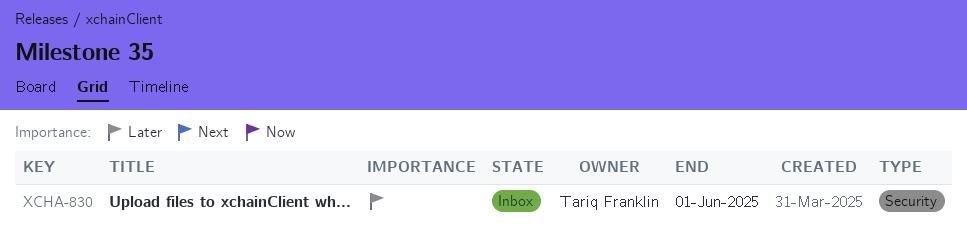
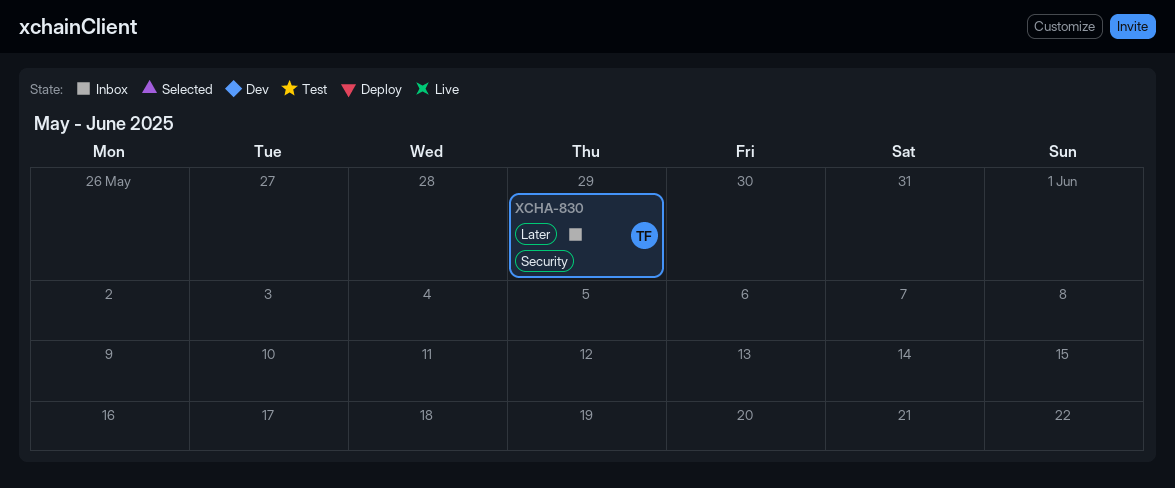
XCHA-830, due: Jun 1 -> May 29

